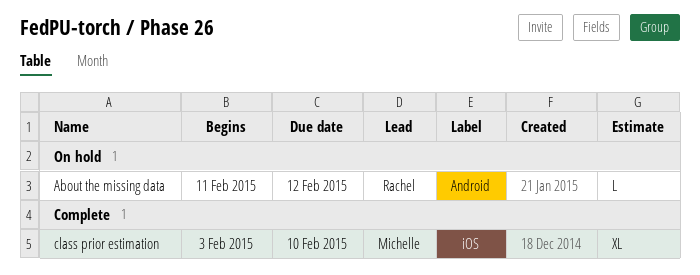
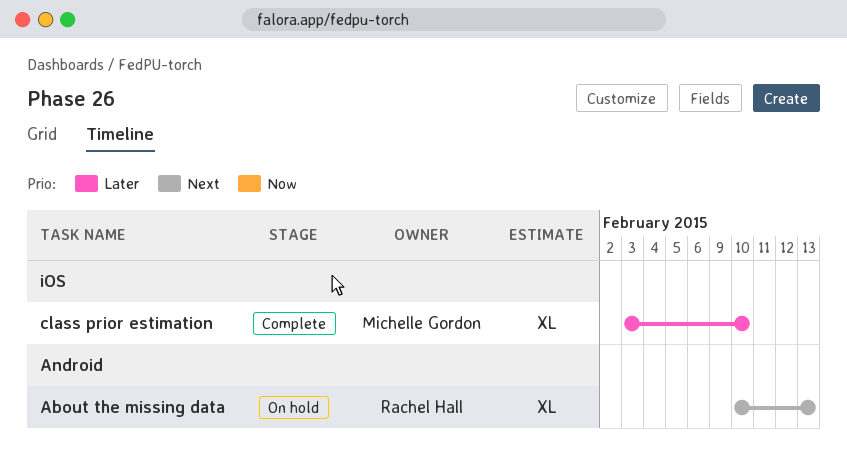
About the missing data, estimate: L -> XL
About the missing data, start: Feb 11 -> Feb 10
About the missing data, due: Feb 12 -> Feb 13

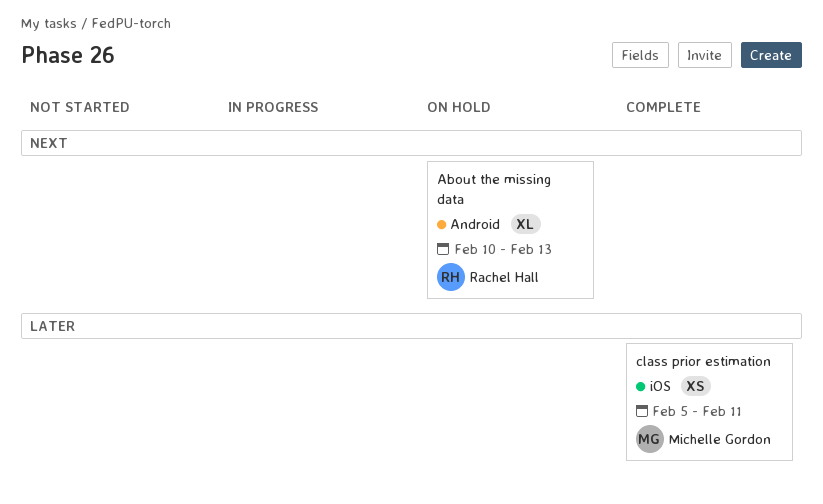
class prior estimation, estimate: XL -> XS
class prior estimation, start: Feb 3 -> Feb 5
class prior estimation, due: Feb 10 -> Feb 11

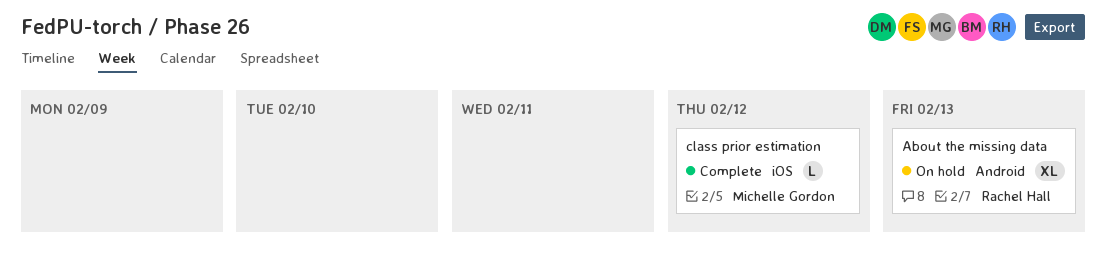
class prior estimation, estimate: XS -> L
class prior estimation, due: Feb 11 -> Feb 12

